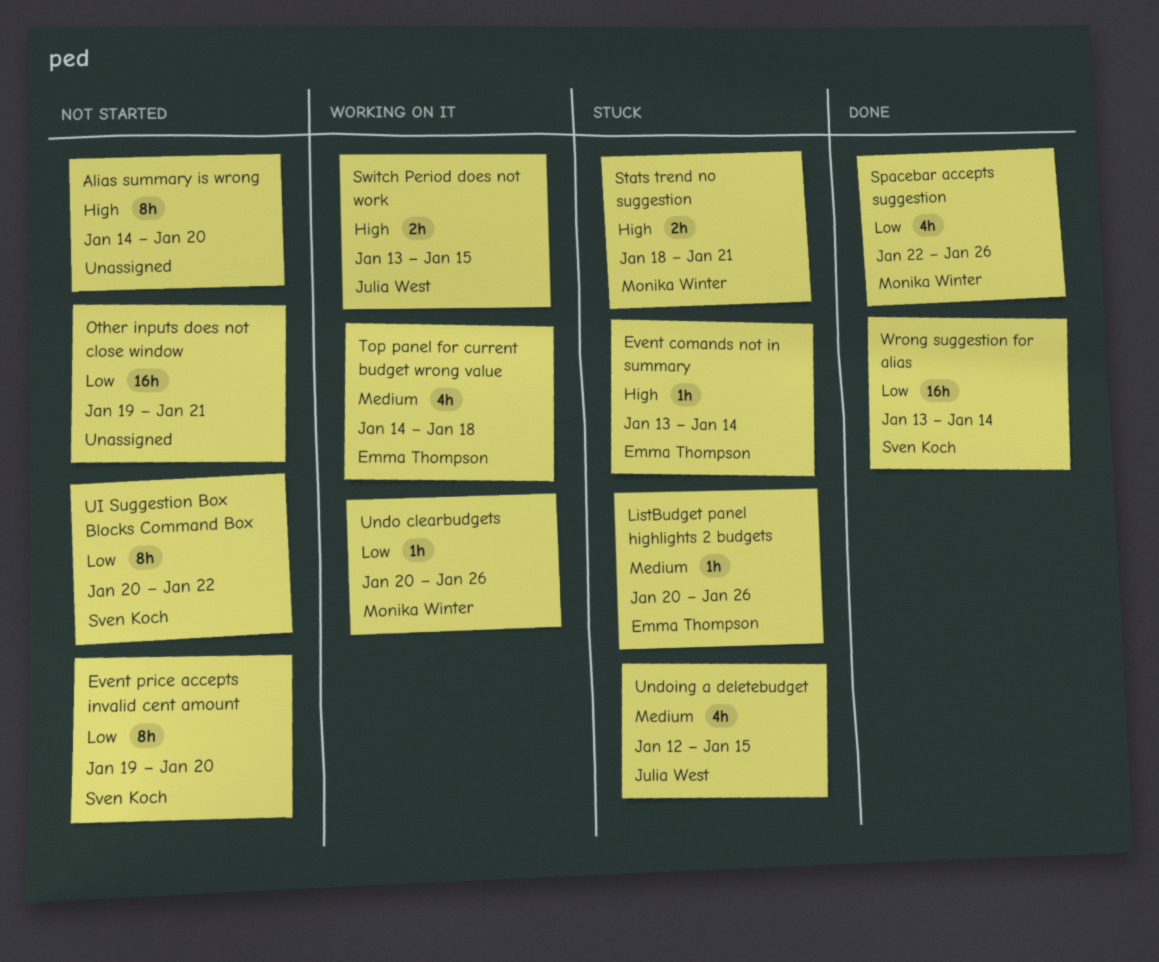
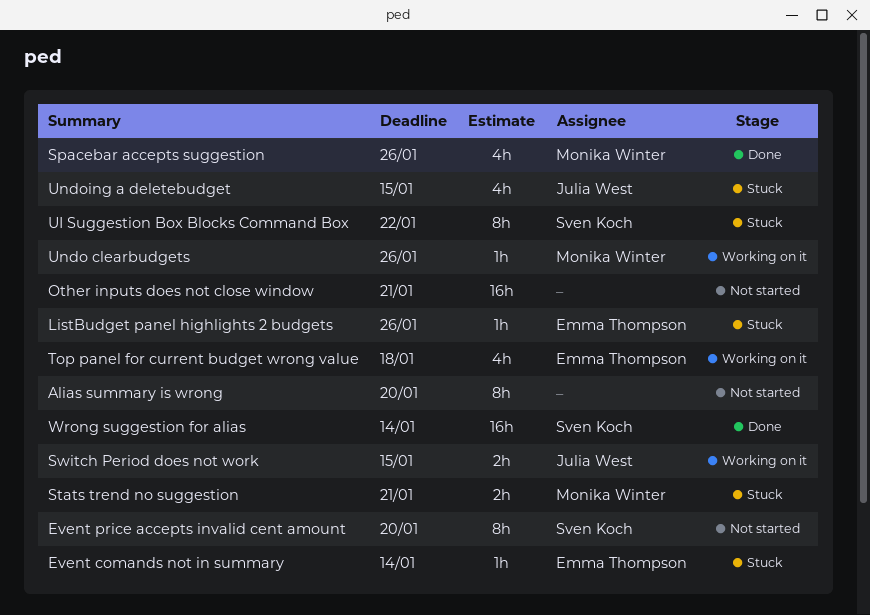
UI Suggestion Box Blocks Command Box, status: Not started -> Stuck

